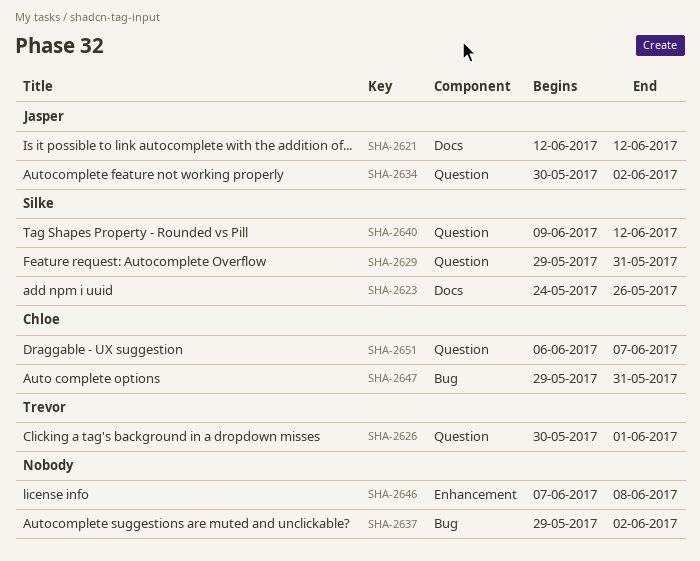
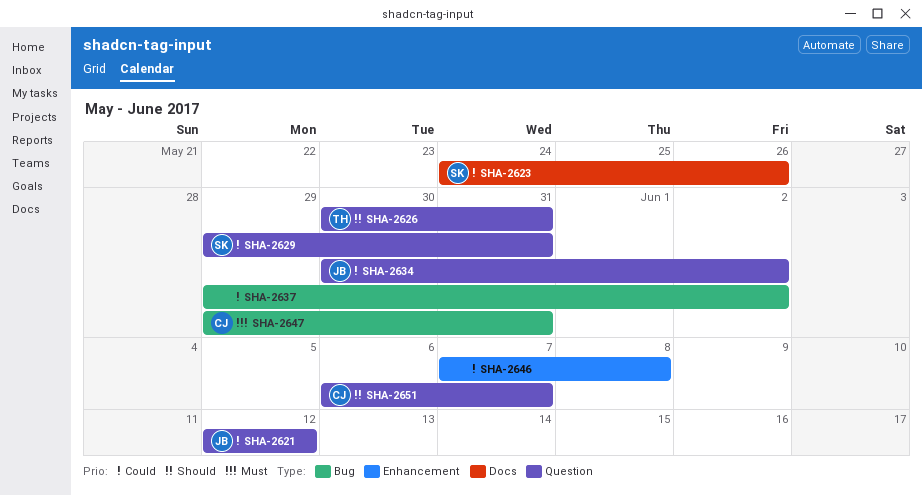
SHA-2621, label: Docs -> Question
SHA-2626, due: Jun 1 -> May 31
SHA-2640: present -> none

